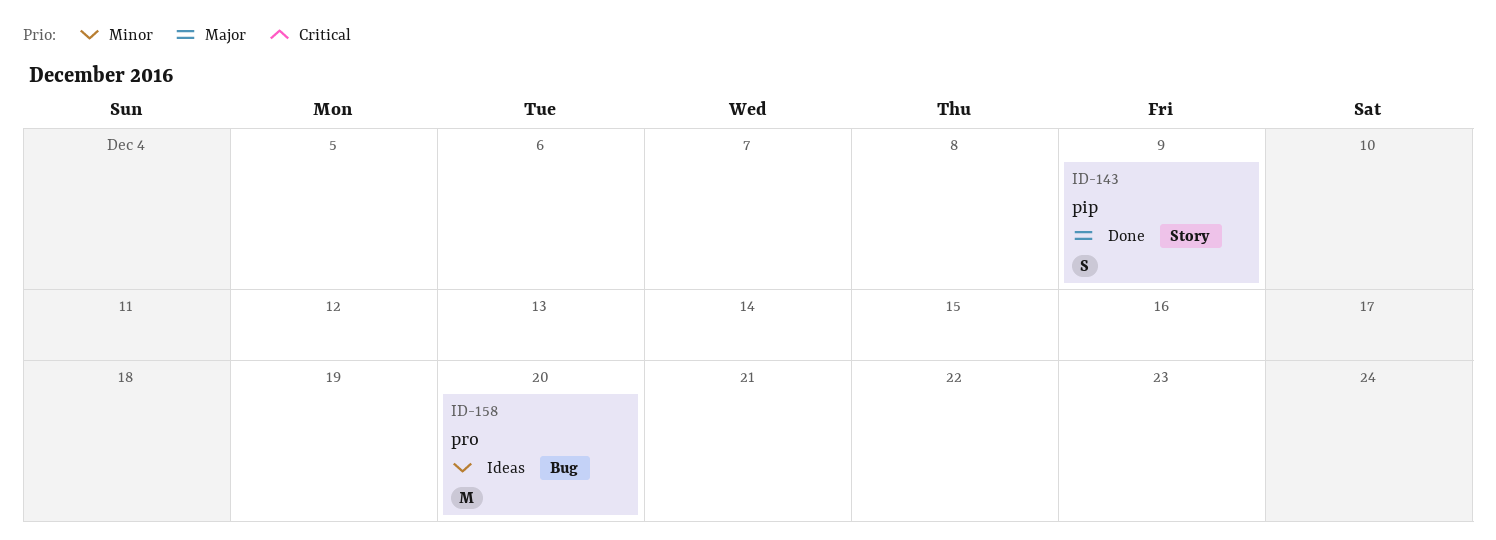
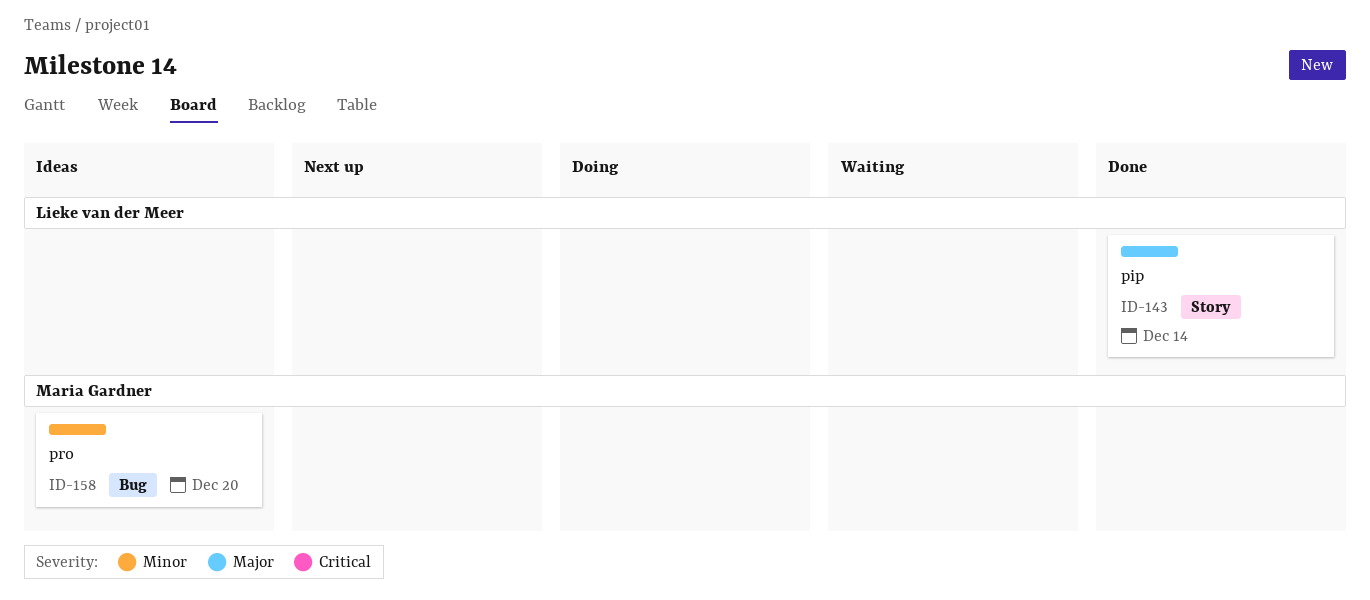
ID-143, due: Dec 9 -> Dec 14

